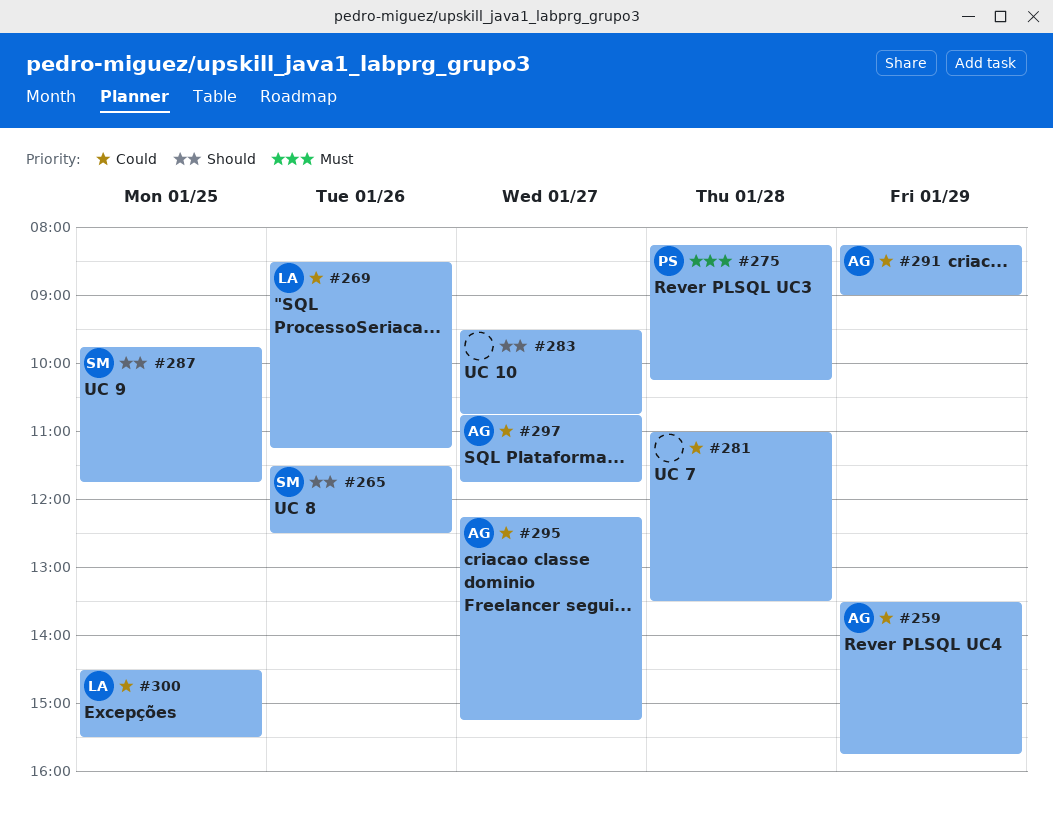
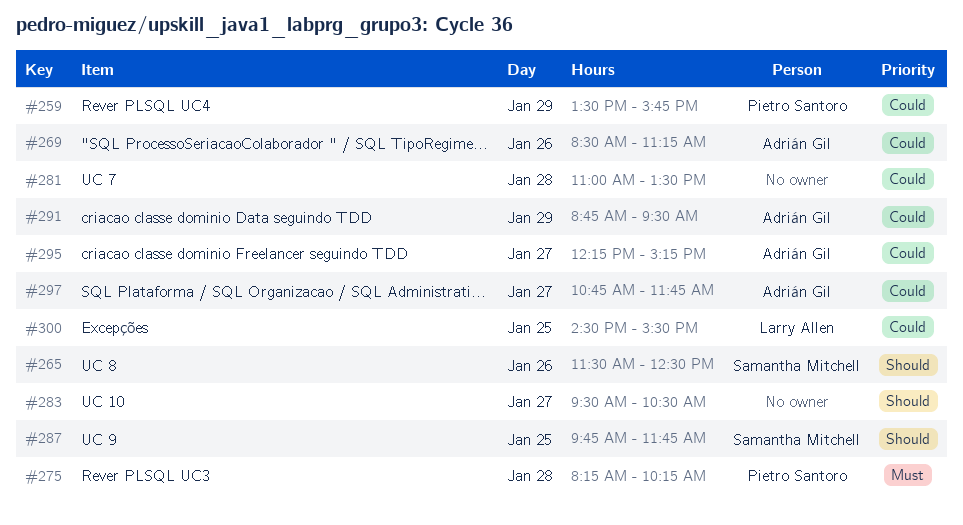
#259, owner: Adrián Gil -> Pietro Santoro
#269, owner: Larry Allen -> Adrián Gil
#283, ends: 10:45 -> 10:30
#291, begins: 08:15 -> 08:45
#291, ends: 09:00 -> 09:30

